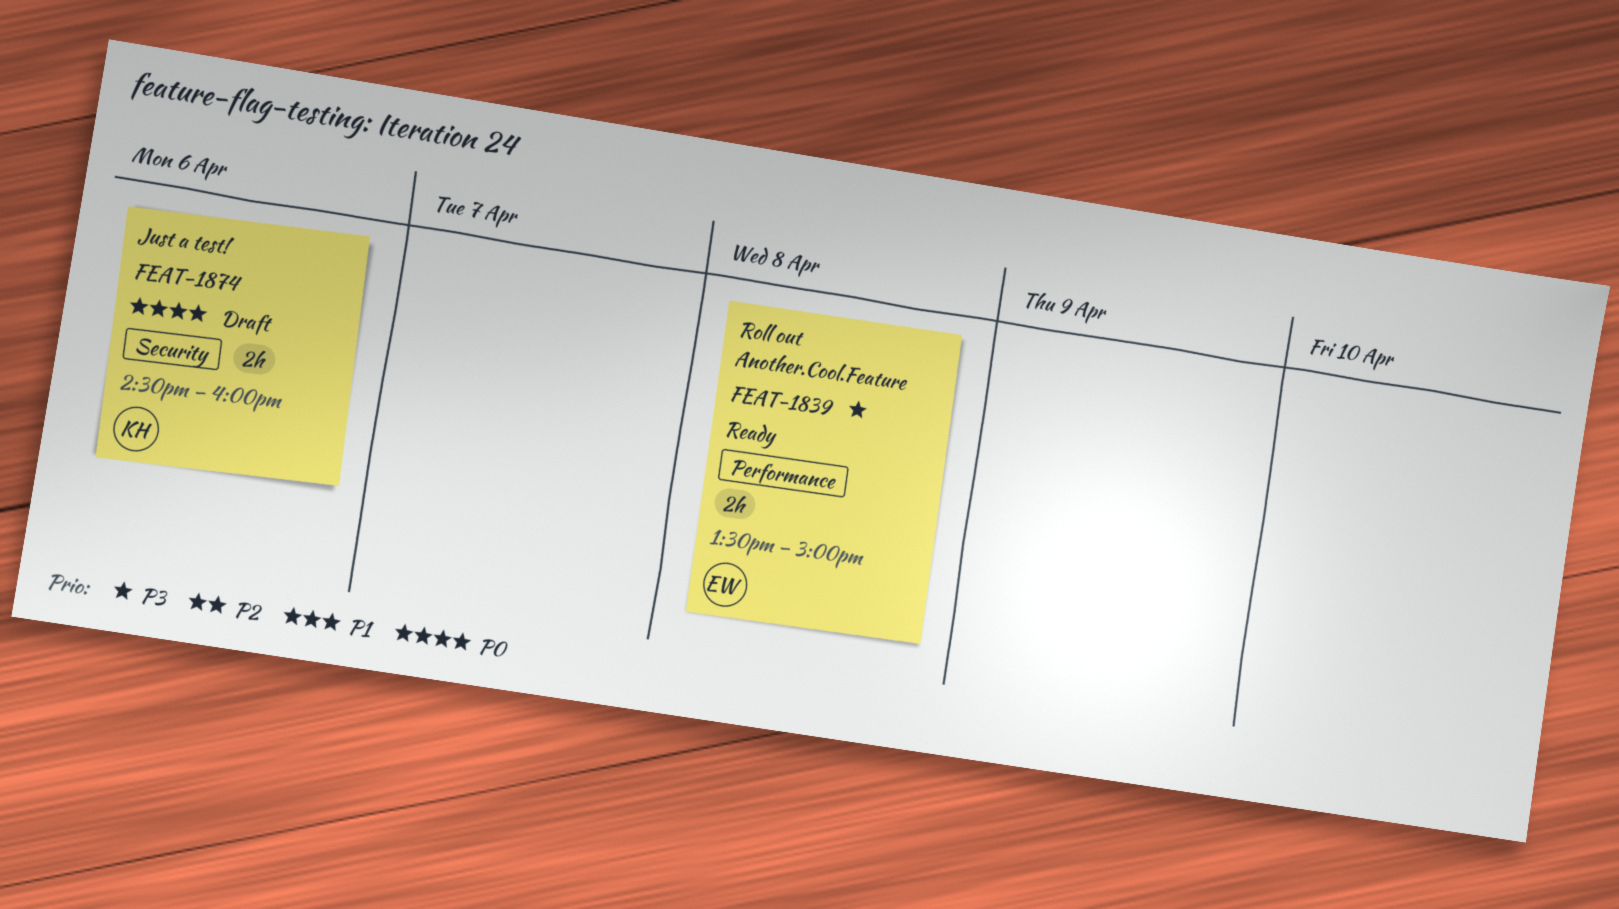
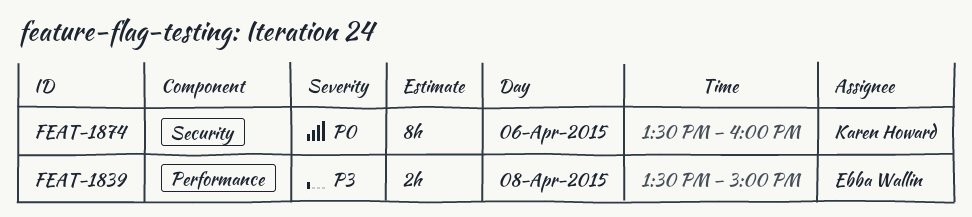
FEAT-1874, estimate: 2h -> 8h
FEAT-1874, begins: 14:30 -> 13:30

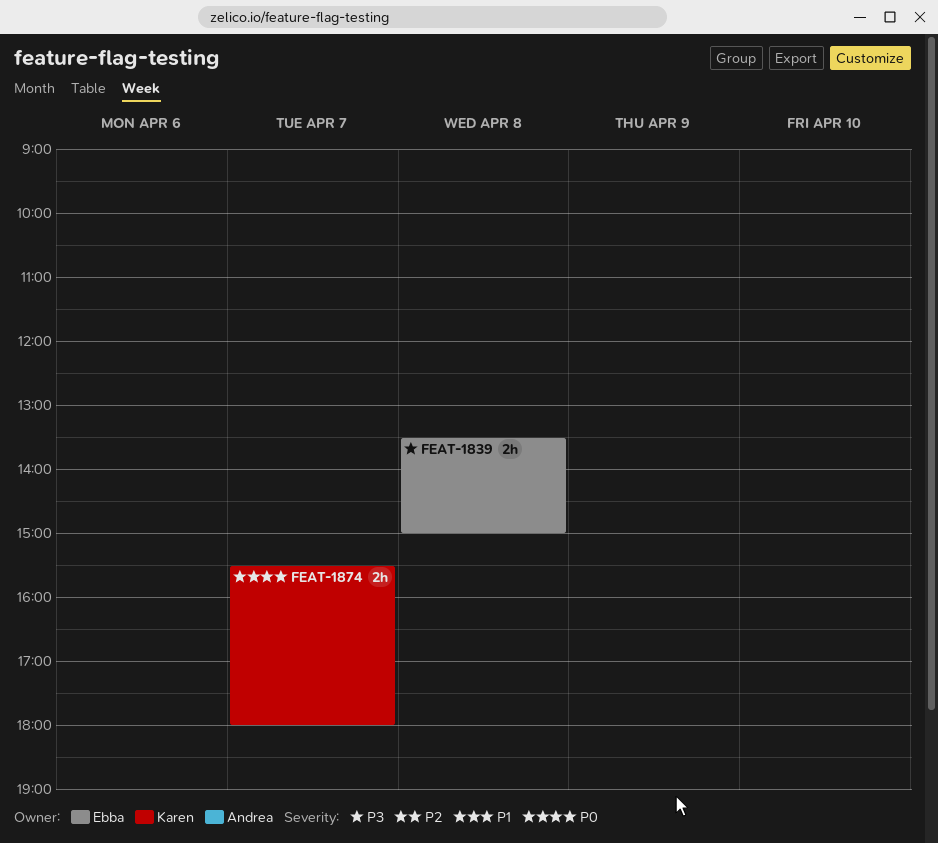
FEAT-1874, estimate: 8h -> 2h
FEAT-1874, day: Apr 6 -> Apr 7
FEAT-1874, begins: 13:30 -> 15:30
FEAT-1874, ends: 16:00 -> 18:00

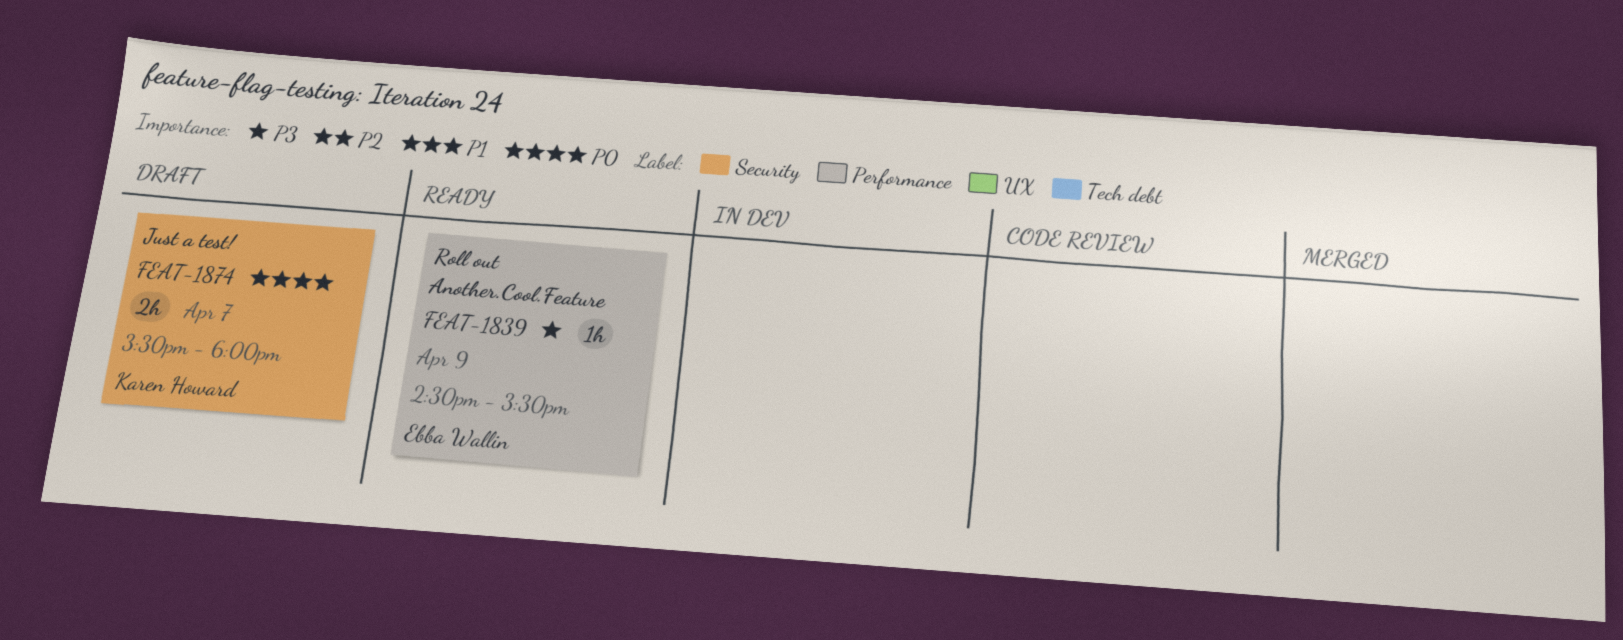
FEAT-1839, estimate: 2h -> 1h
FEAT-1839, day: Apr 8 -> Apr 9
FEAT-1839, begins: 13:30 -> 14:30
FEAT-1839, ends: 15:00 -> 15:30

